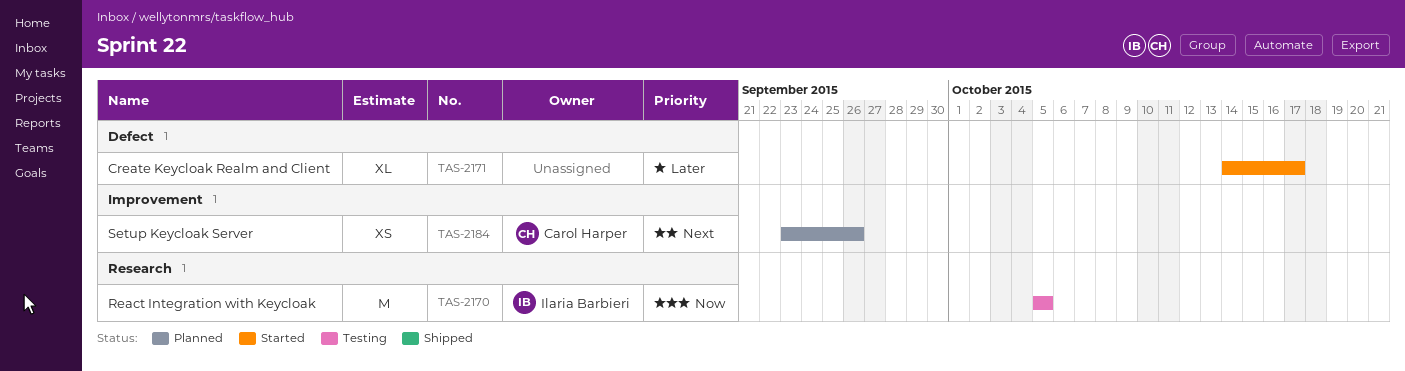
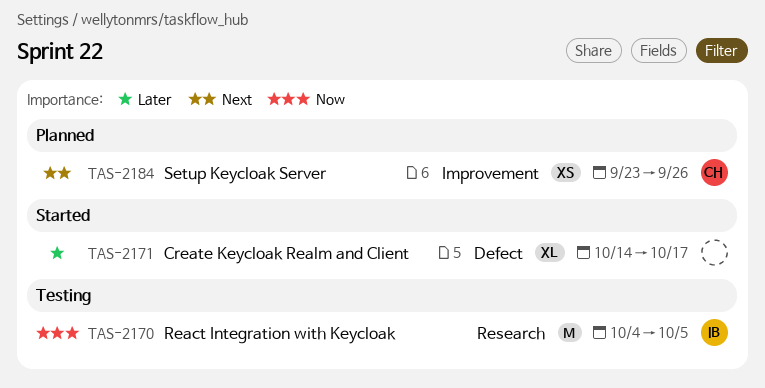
TAS-2170, start: Oct 5 -> Oct 4

